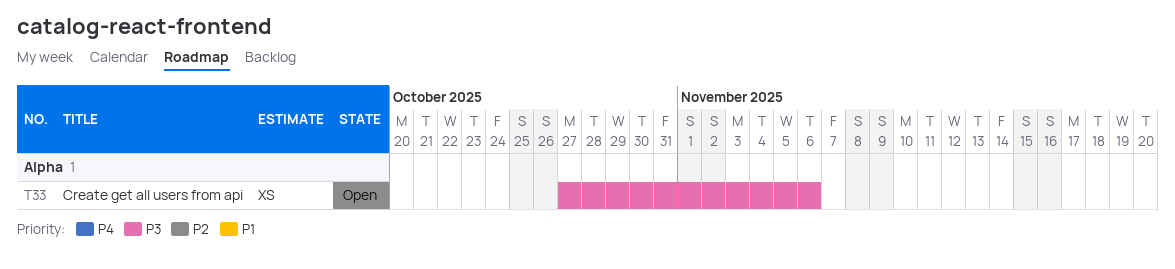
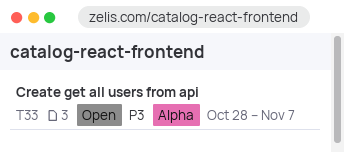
T33, start: Oct 27 -> Oct 28
T33, due: Nov 6 -> Nov 7

